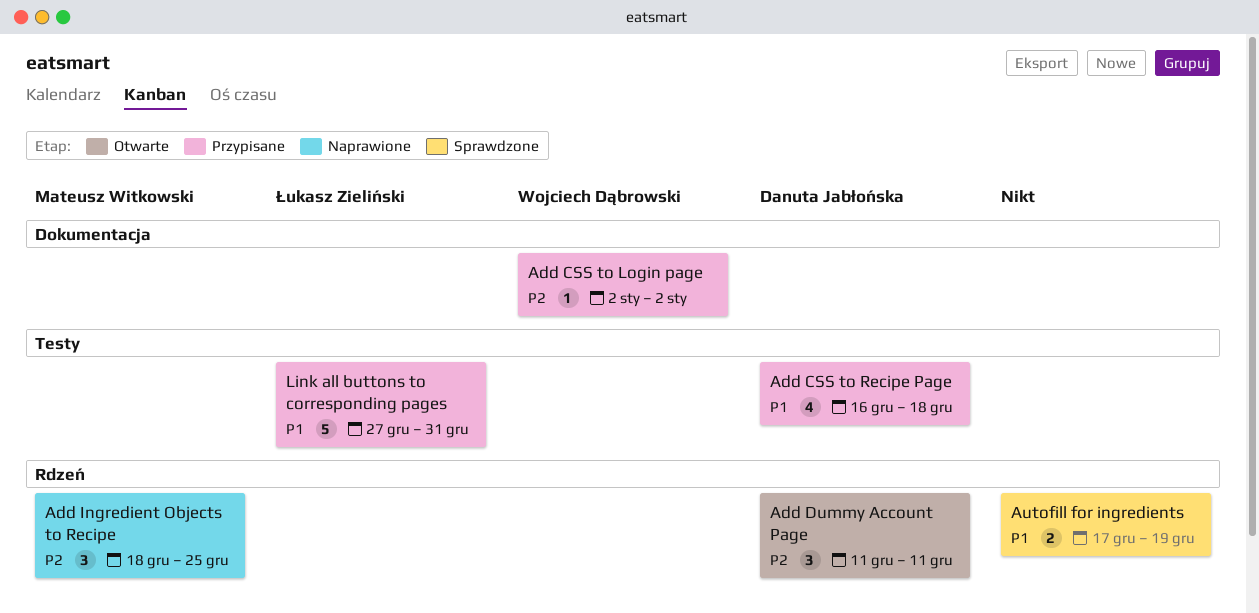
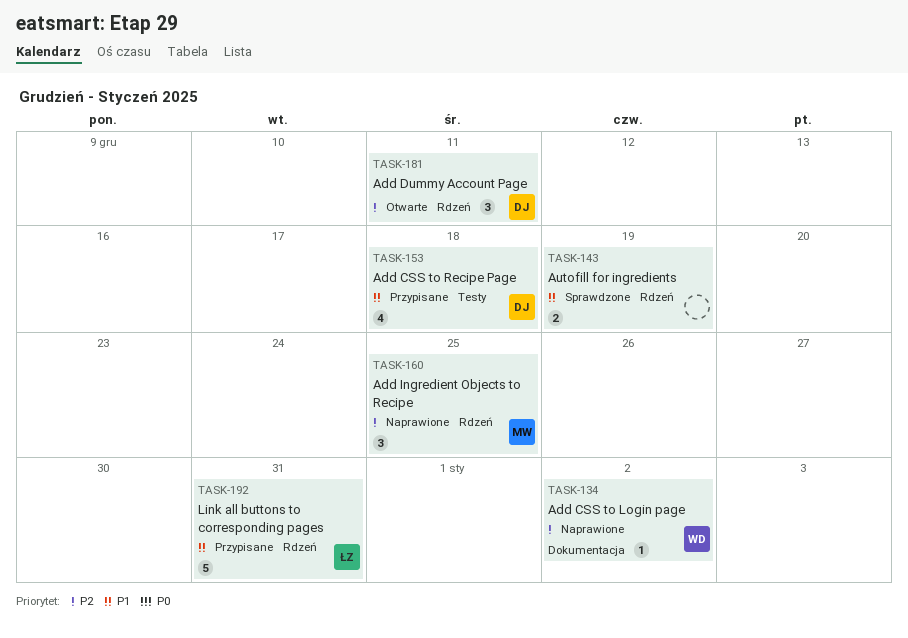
Add CSS to Login page, status: Przypisane -> Naprawione
Link all buttons to corresponding pages, label: Testy -> Rdzeń

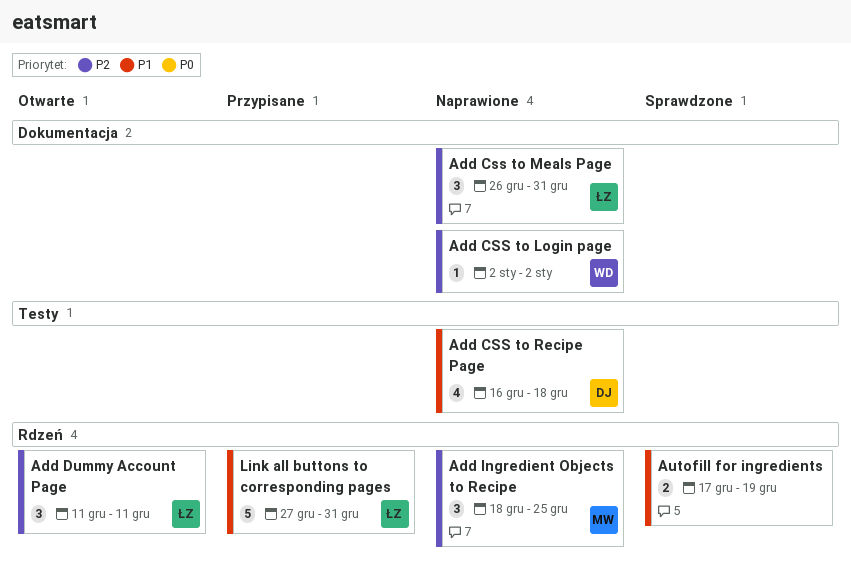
Add Css to Meals Page: none -> present
Add CSS to Recipe Page, status: Przypisane -> Naprawione
Add Dummy Account Page, owner: DJ -> ŁZ

